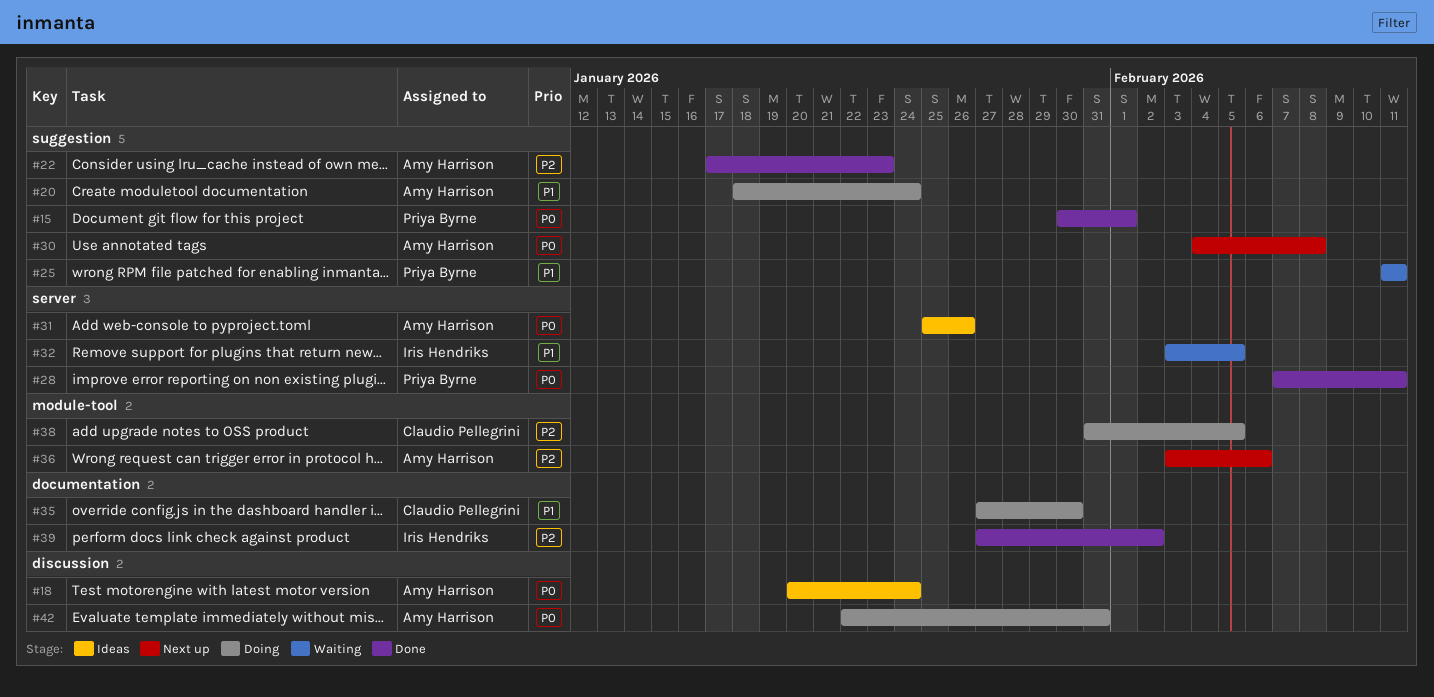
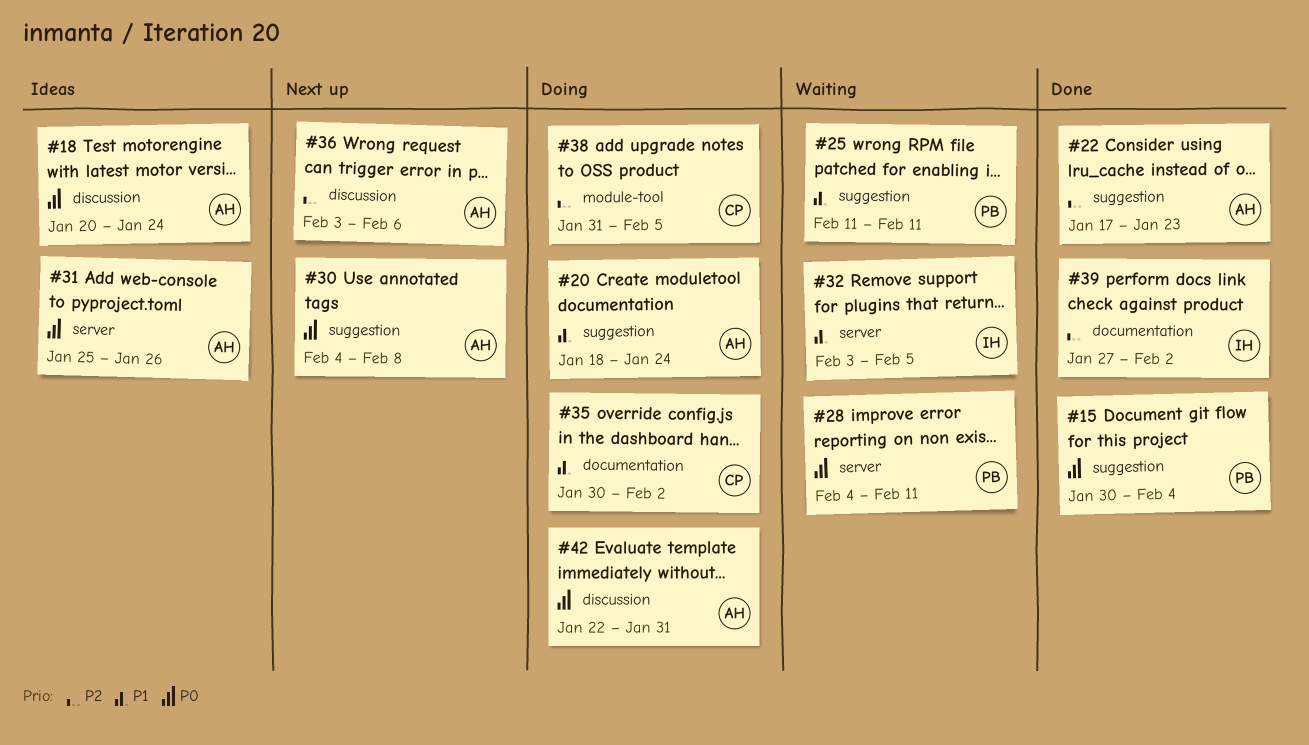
#15, due: Feb 1 -> Feb 4
#28, status: Done -> Waiting
#28, start: Feb 7 -> Feb 4
#35, start: Jan 27 -> Jan 30
#35, due: Jan 30 -> Feb 2
#36, label: module-tool -> discussion

